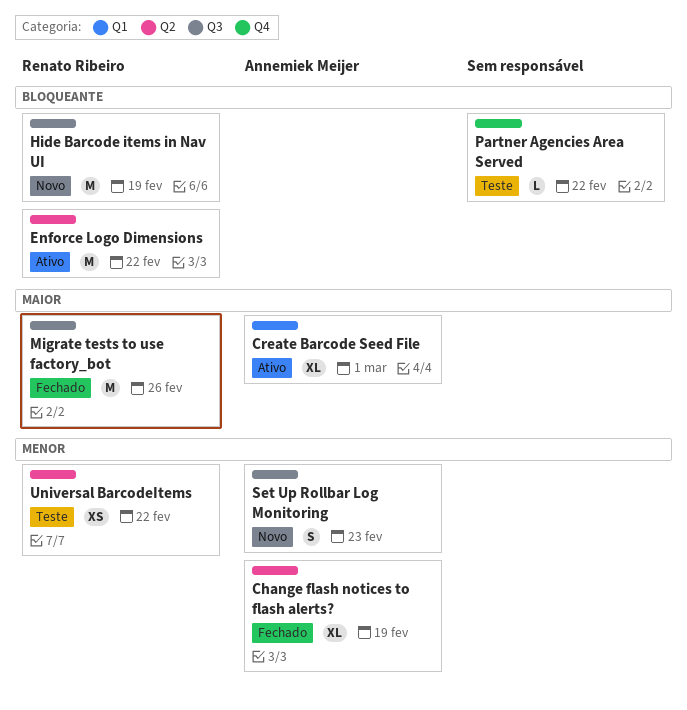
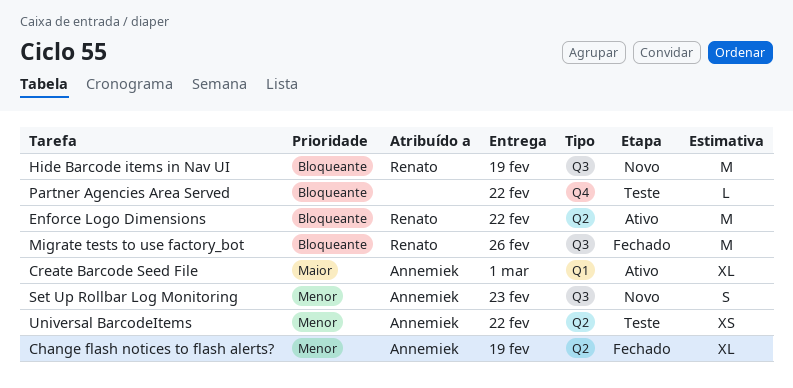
Migrate tests to use factory_bot, priority: Maior -> Bloqueante
Universal BarcodeItems, owner: Renato Ribeiro -> Annemiek Meijer

